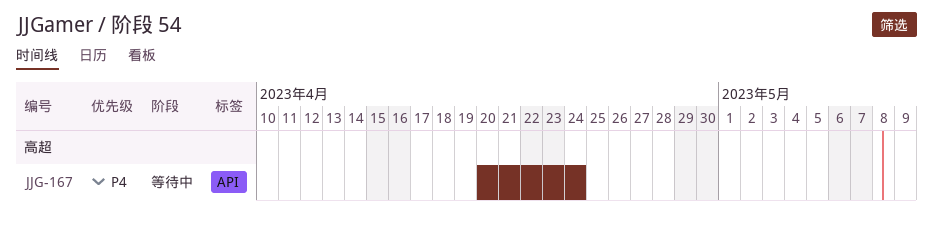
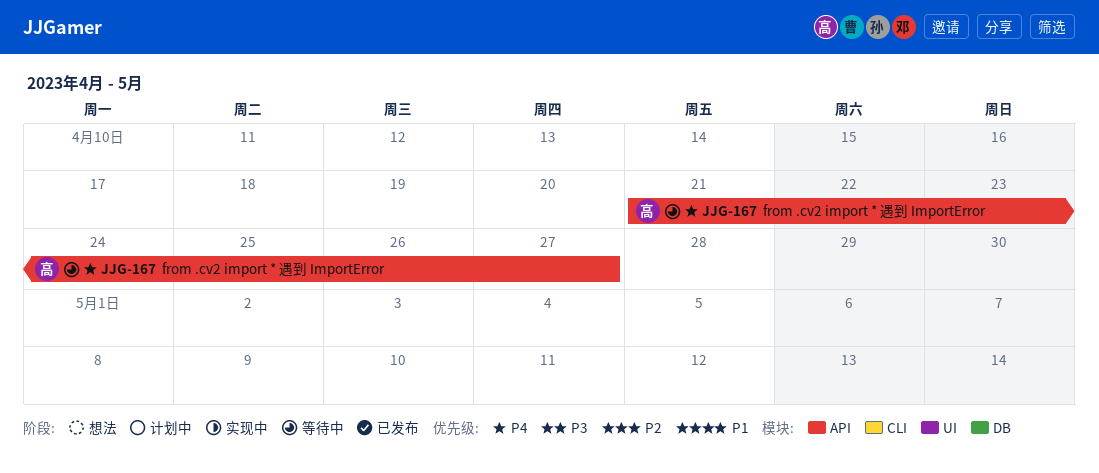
JJG-167, start: Apr 20 -> Apr 21
JJG-167, due: Apr 24 -> Apr 27

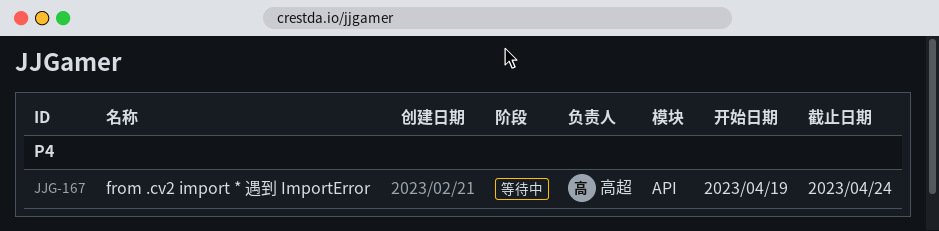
JJG-167, start: Apr 21 -> Apr 19
JJG-167, due: Apr 27 -> Apr 24

